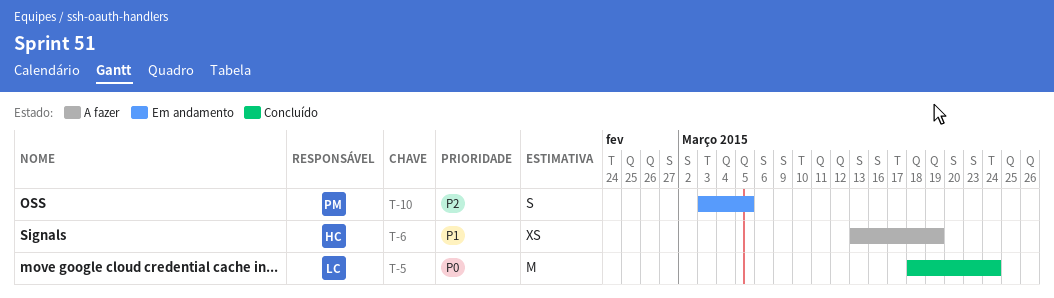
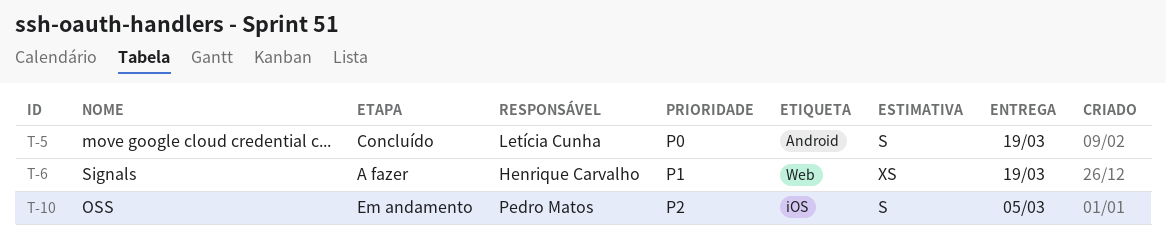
T-5, estimate: M -> S
T-5, due: Mar 24 -> Mar 19

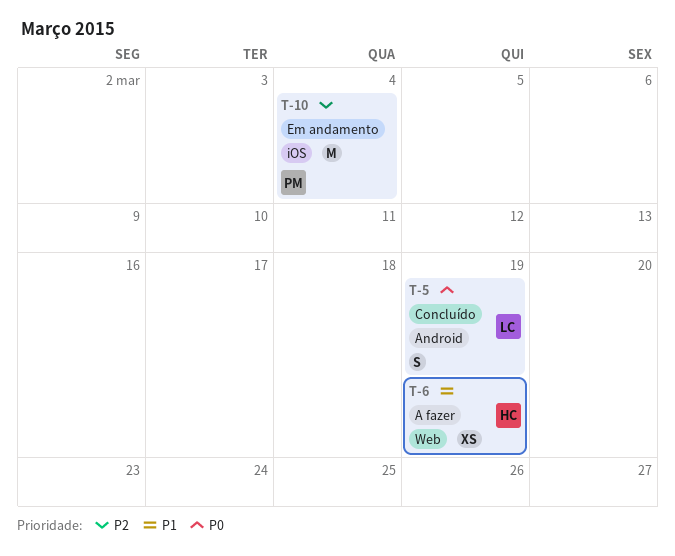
T-10, estimate: S -> M
T-10, due: Mar 5 -> Mar 4

